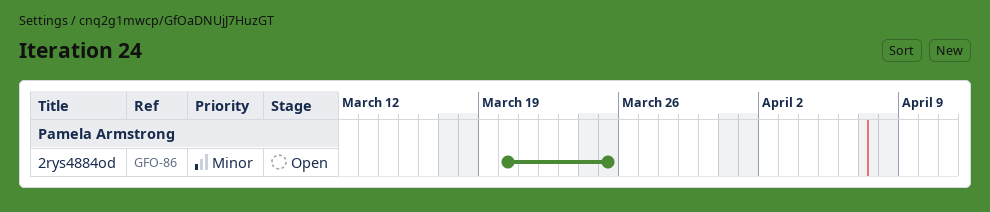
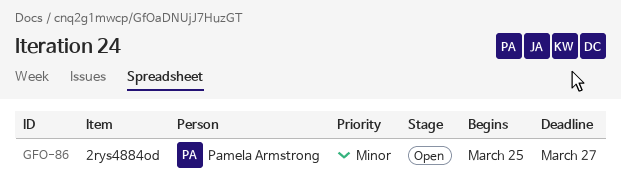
GFO-86, start: Mar 20 -> Mar 25
GFO-86, due: Mar 25 -> Mar 27

